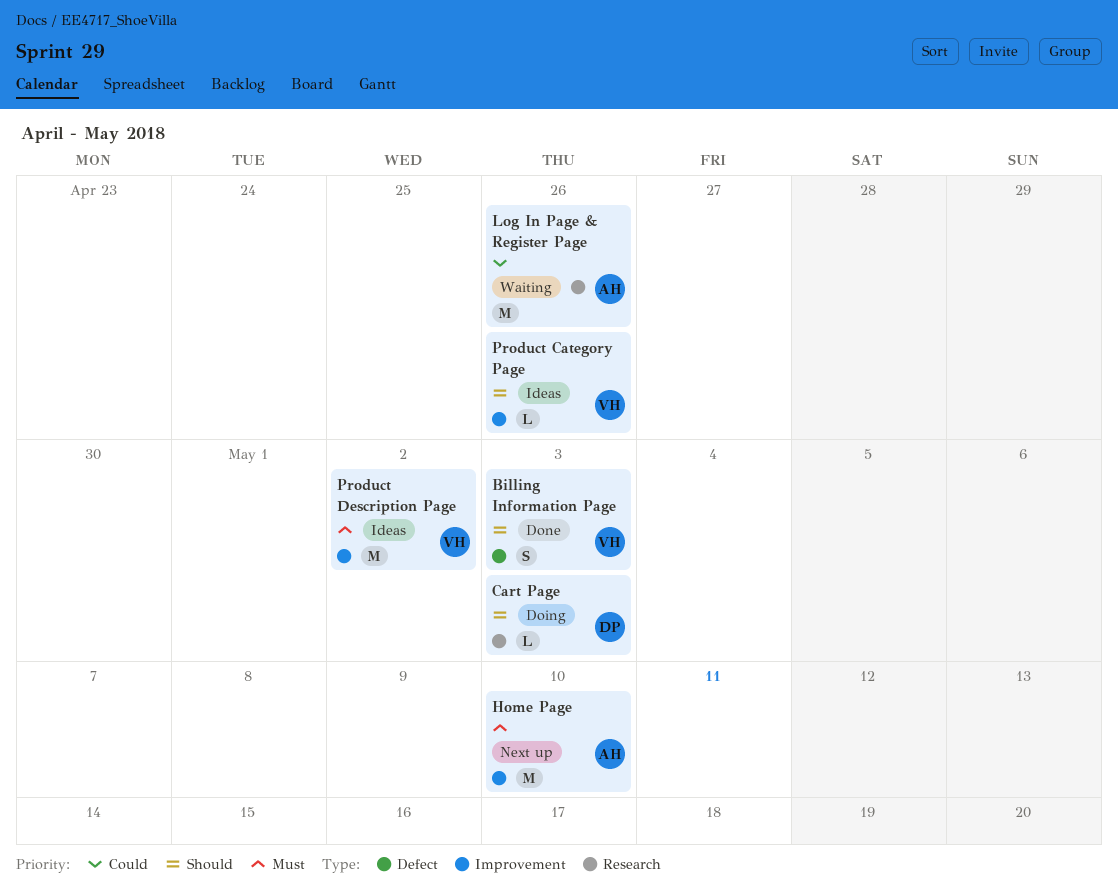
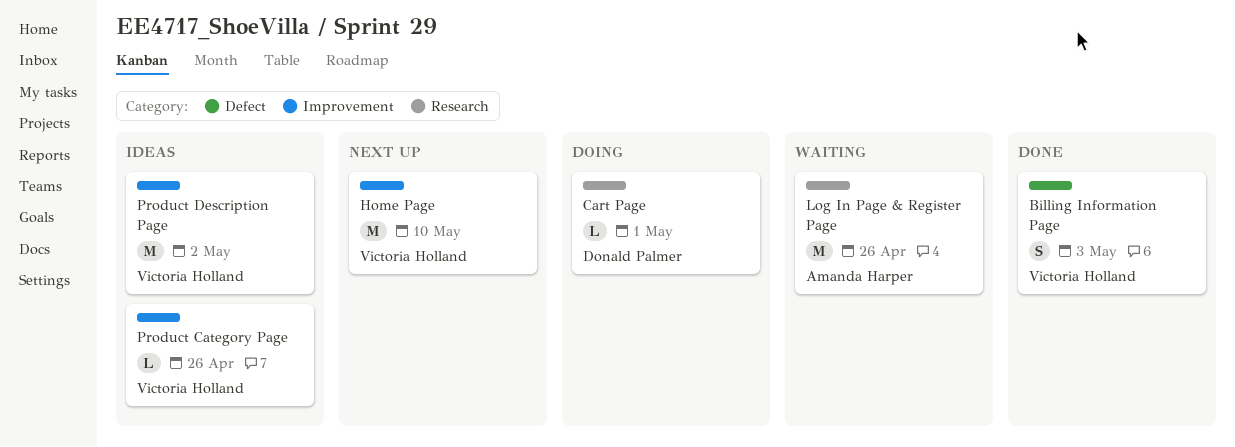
Cart Page, due: May 3 -> May 1
Home Page, owner: Amanda Harper -> Victoria Holland

